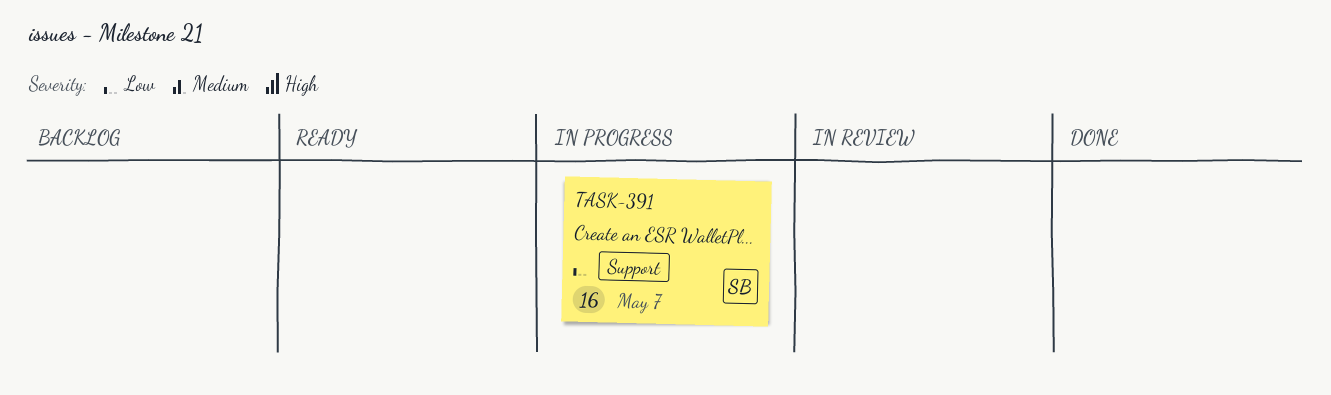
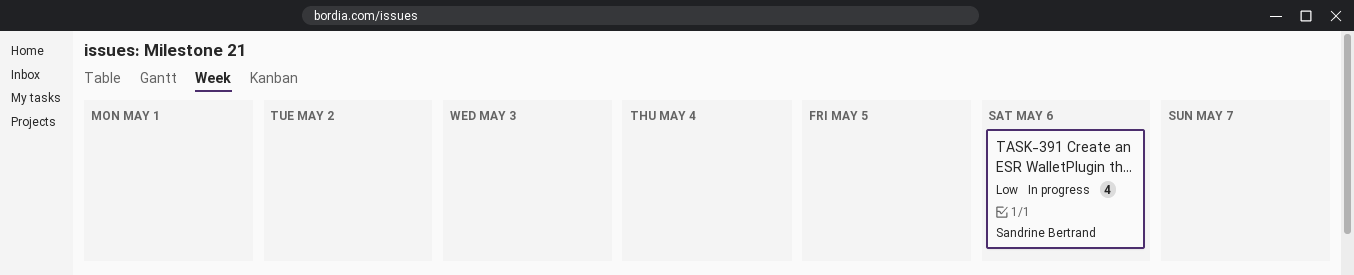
TASK-391, estimate: 16 -> 4
TASK-391, due: May 7 -> May 6

